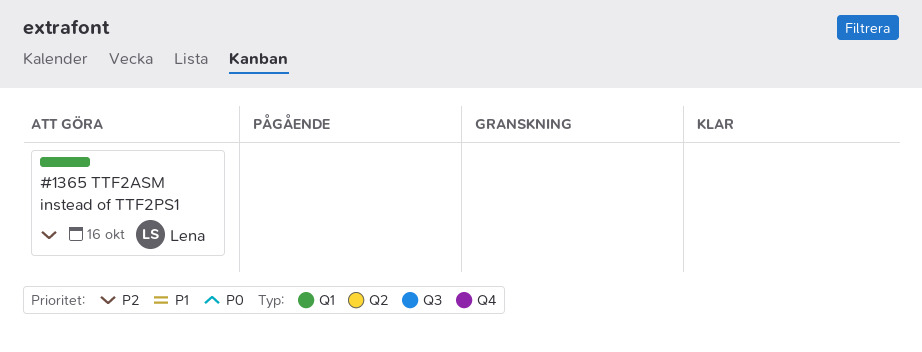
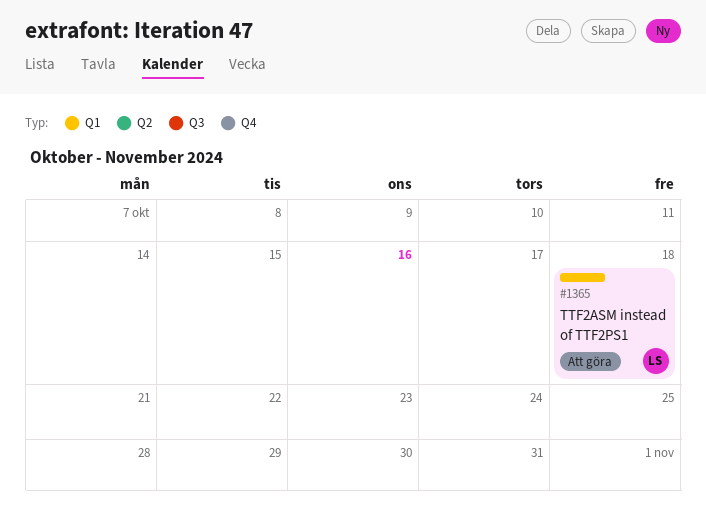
#1365, due: Oct 16 -> Oct 18

